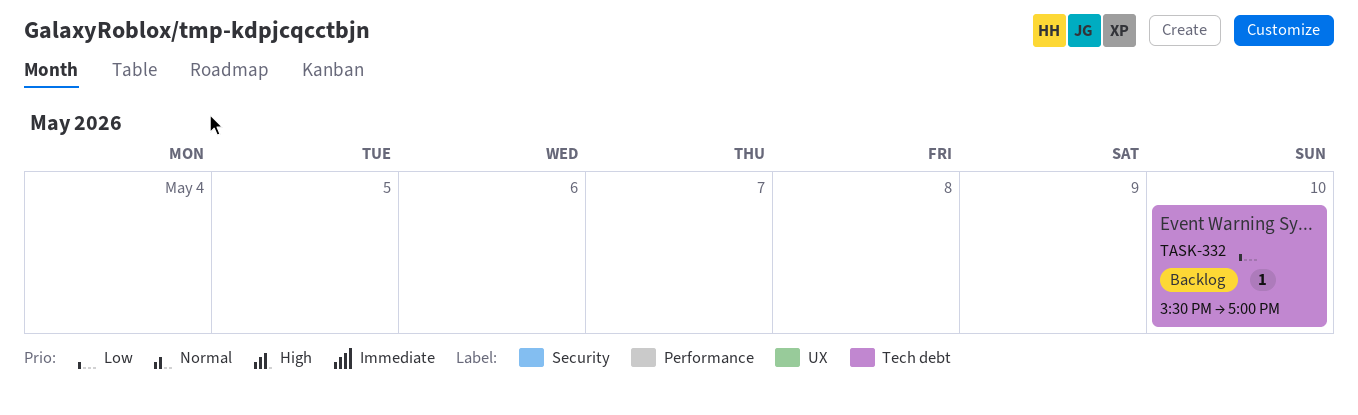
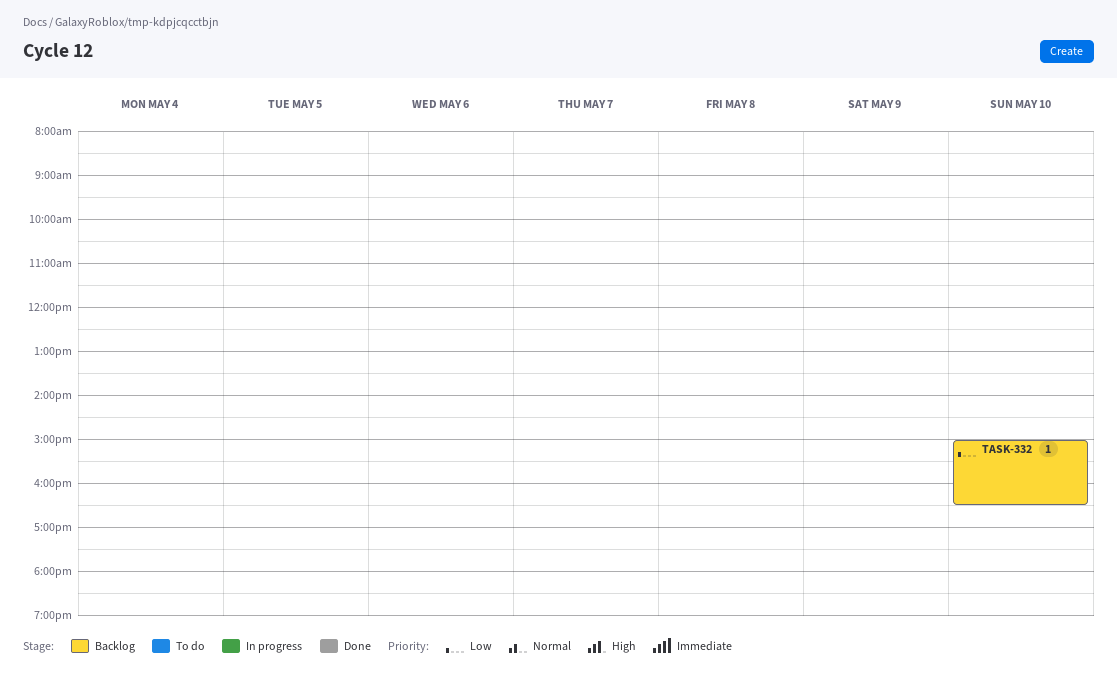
TASK-332, begins: 15:30 -> 15:00
TASK-332, ends: 17:00 -> 16:30

